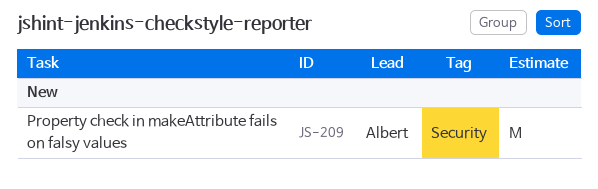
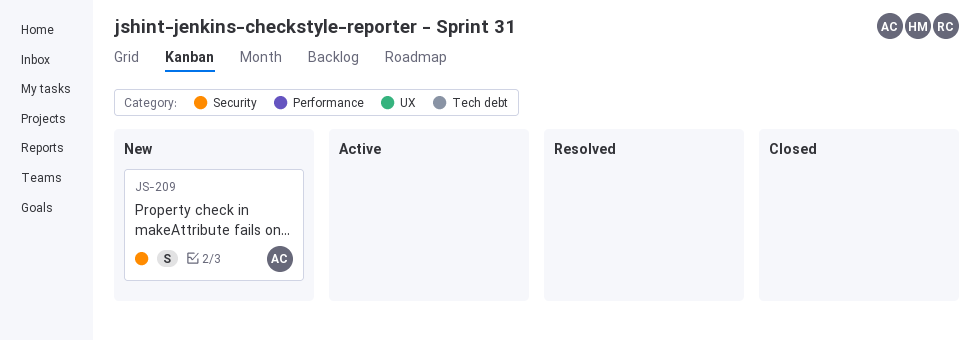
JS-209, estimate: M -> S

